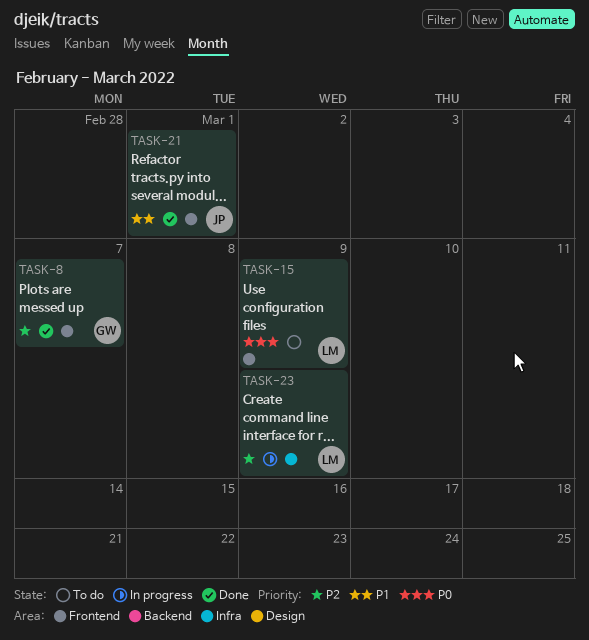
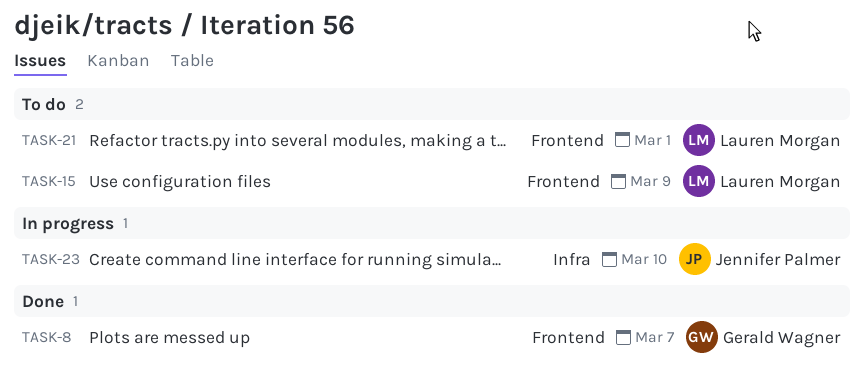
TASK-21, status: Done -> To do
TASK-21, owner: Jennifer Palmer -> Lauren Morgan
TASK-23, owner: Lauren Morgan -> Jennifer Palmer
TASK-23, due: Mar 9 -> Mar 10

